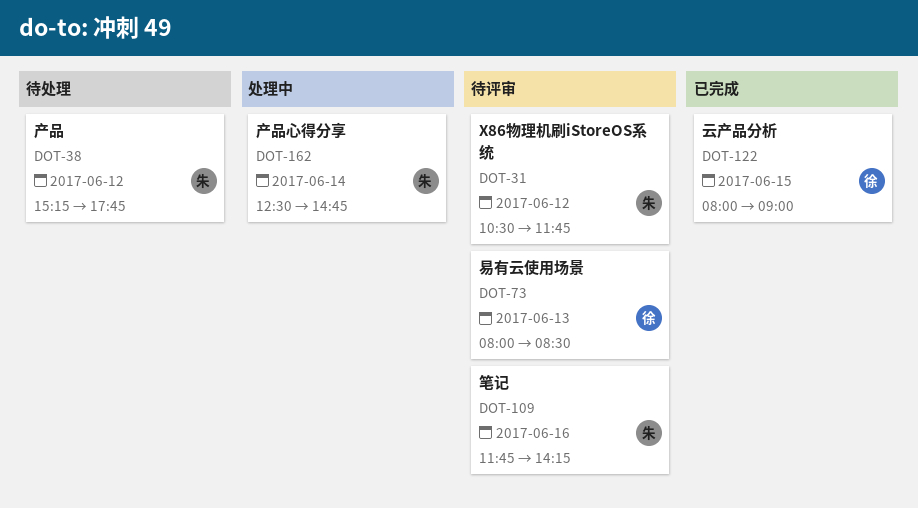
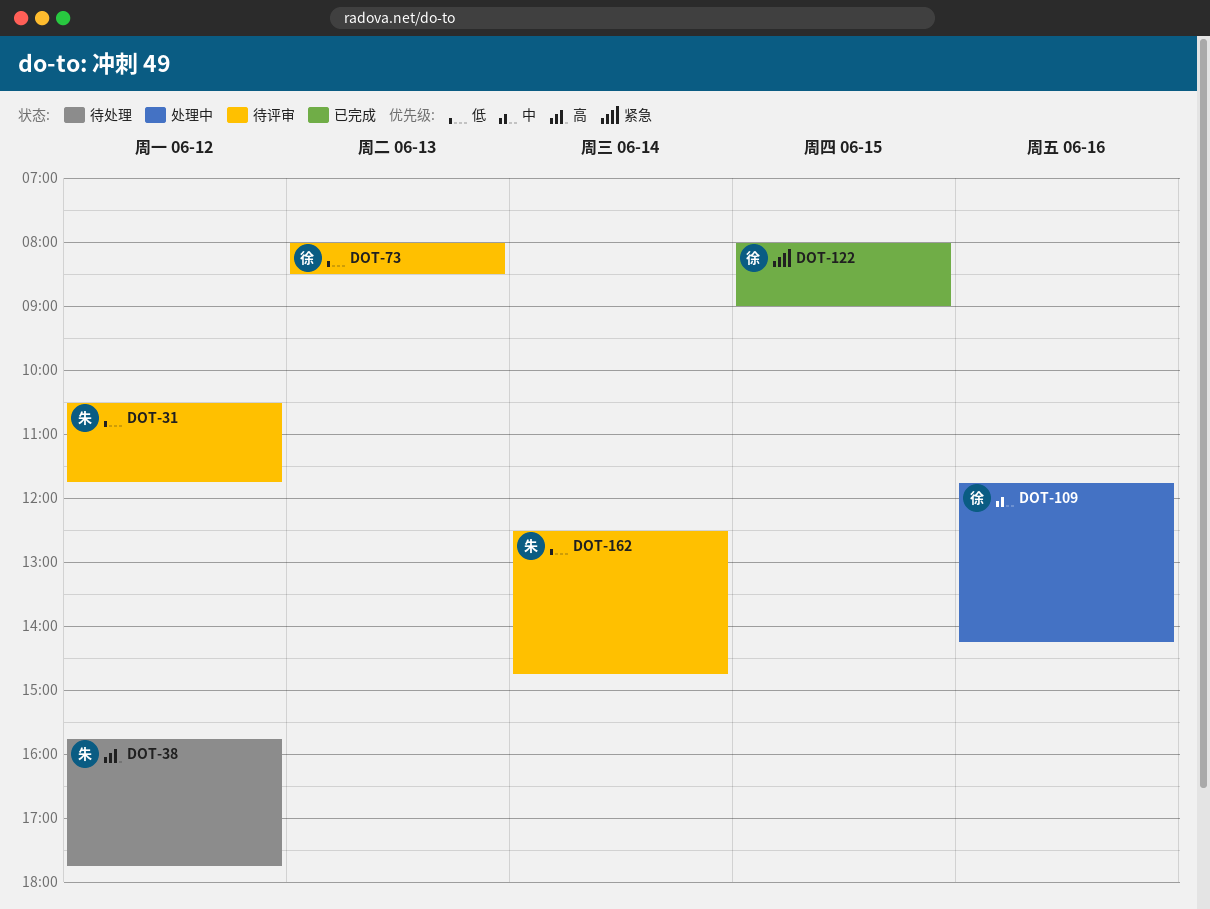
DOT-38, begins: 15:15 -> 15:45
DOT-109, status: 待评审 -> 处理中
DOT-109, owner: 朱 -> 徐
DOT-162, status: 处理中 -> 待评审

